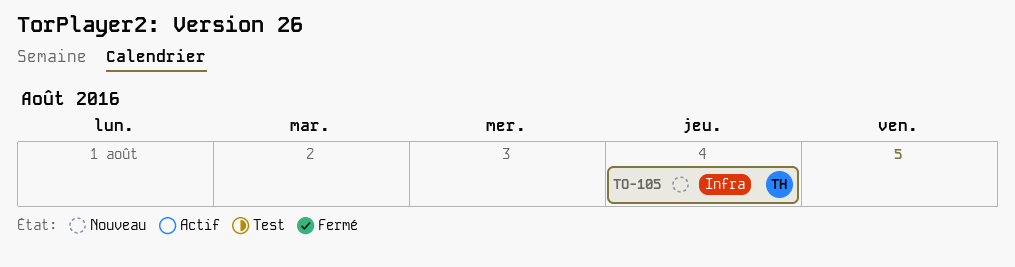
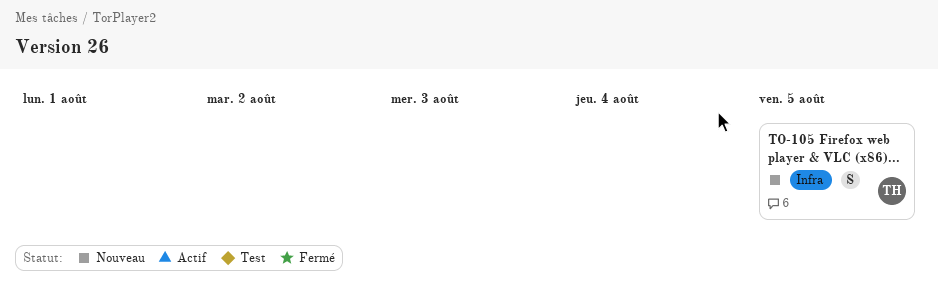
TO-105, due: Aug 4 -> Aug 5

